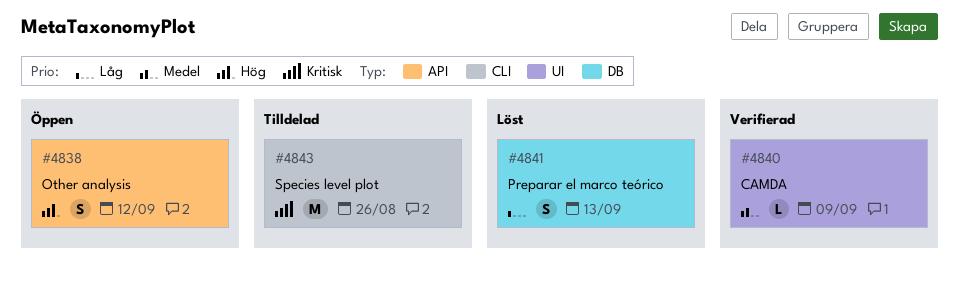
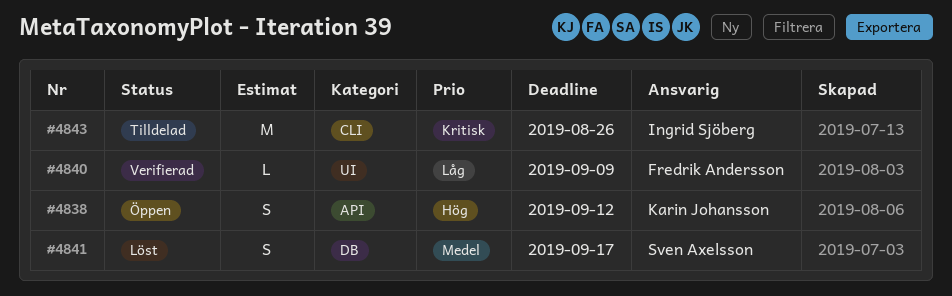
#4840, priority: Medel -> Låg
#4841, priority: Låg -> Medel
#4841, due: Sep 13 -> Sep 17

